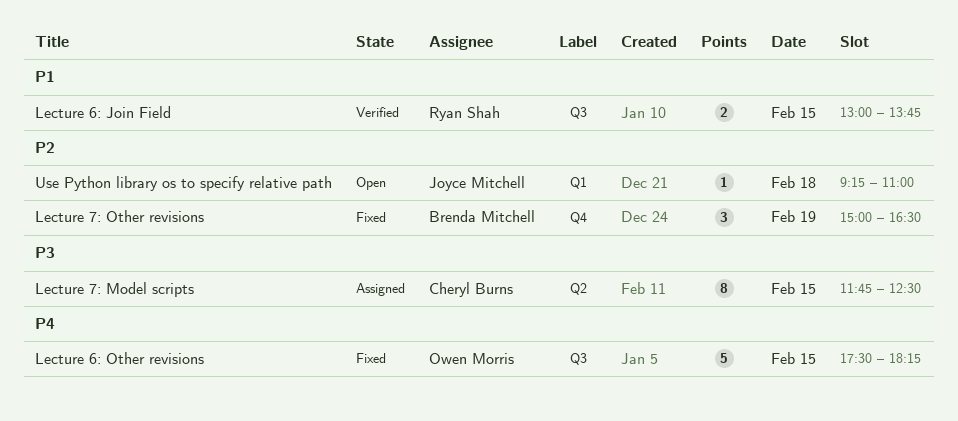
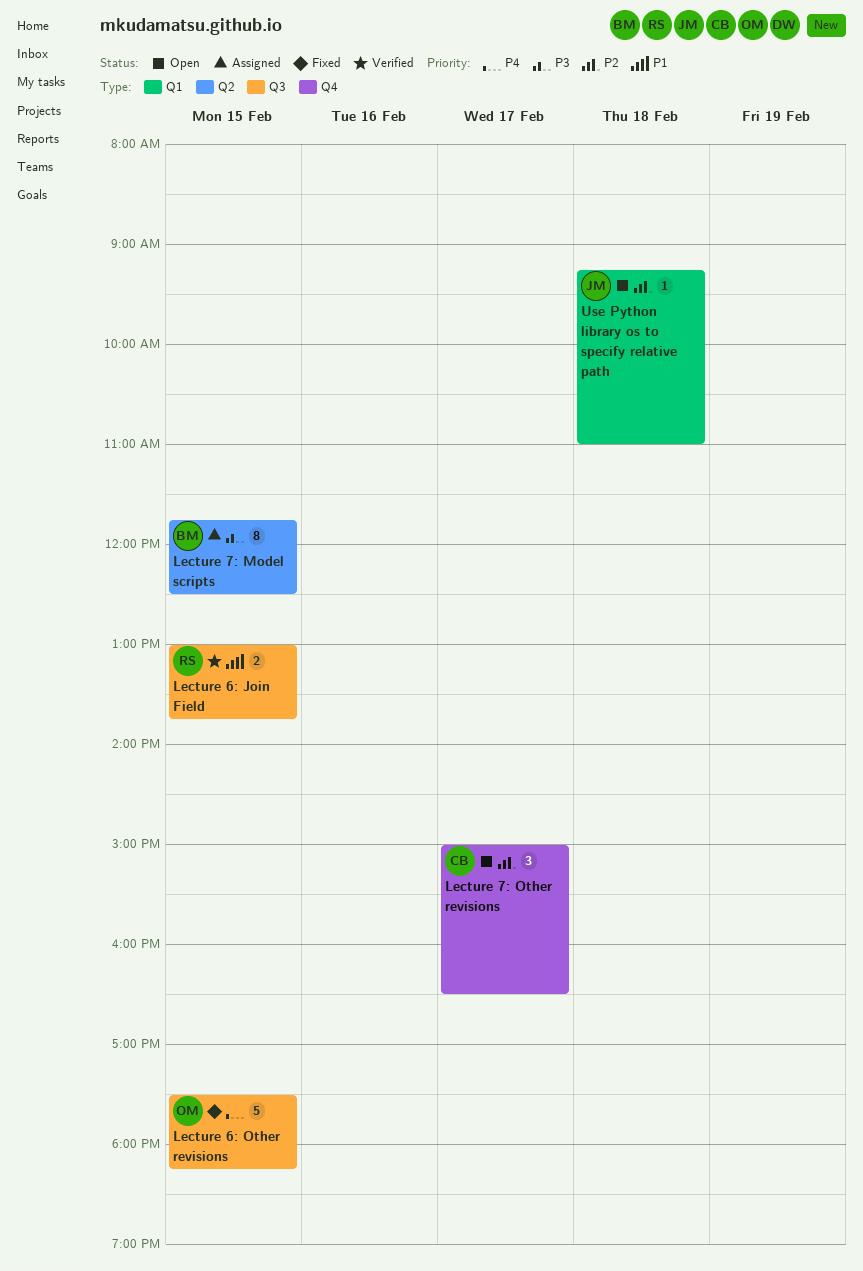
Lecture 7: Model scripts, owner: Cheryl Burns -> Brenda Mitchell
Lecture 7: Other revisions, status: Fixed -> Open
Lecture 7: Other revisions, owner: Brenda Mitchell -> Cheryl Burns
Lecture 7: Other revisions, day: Feb 19 -> Feb 17

